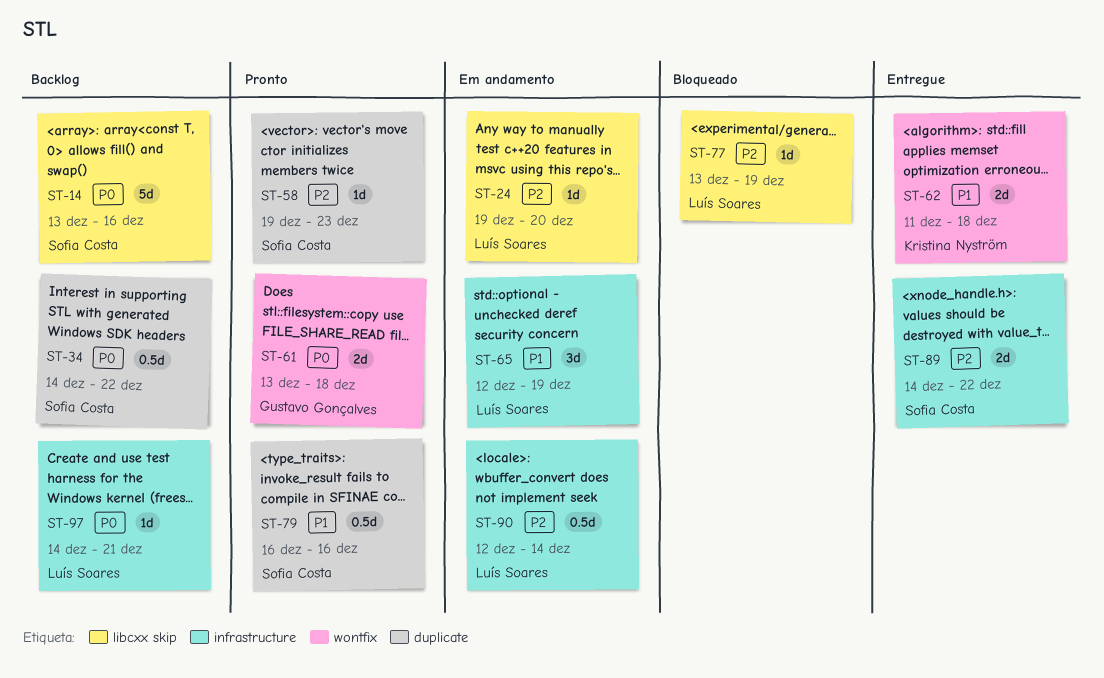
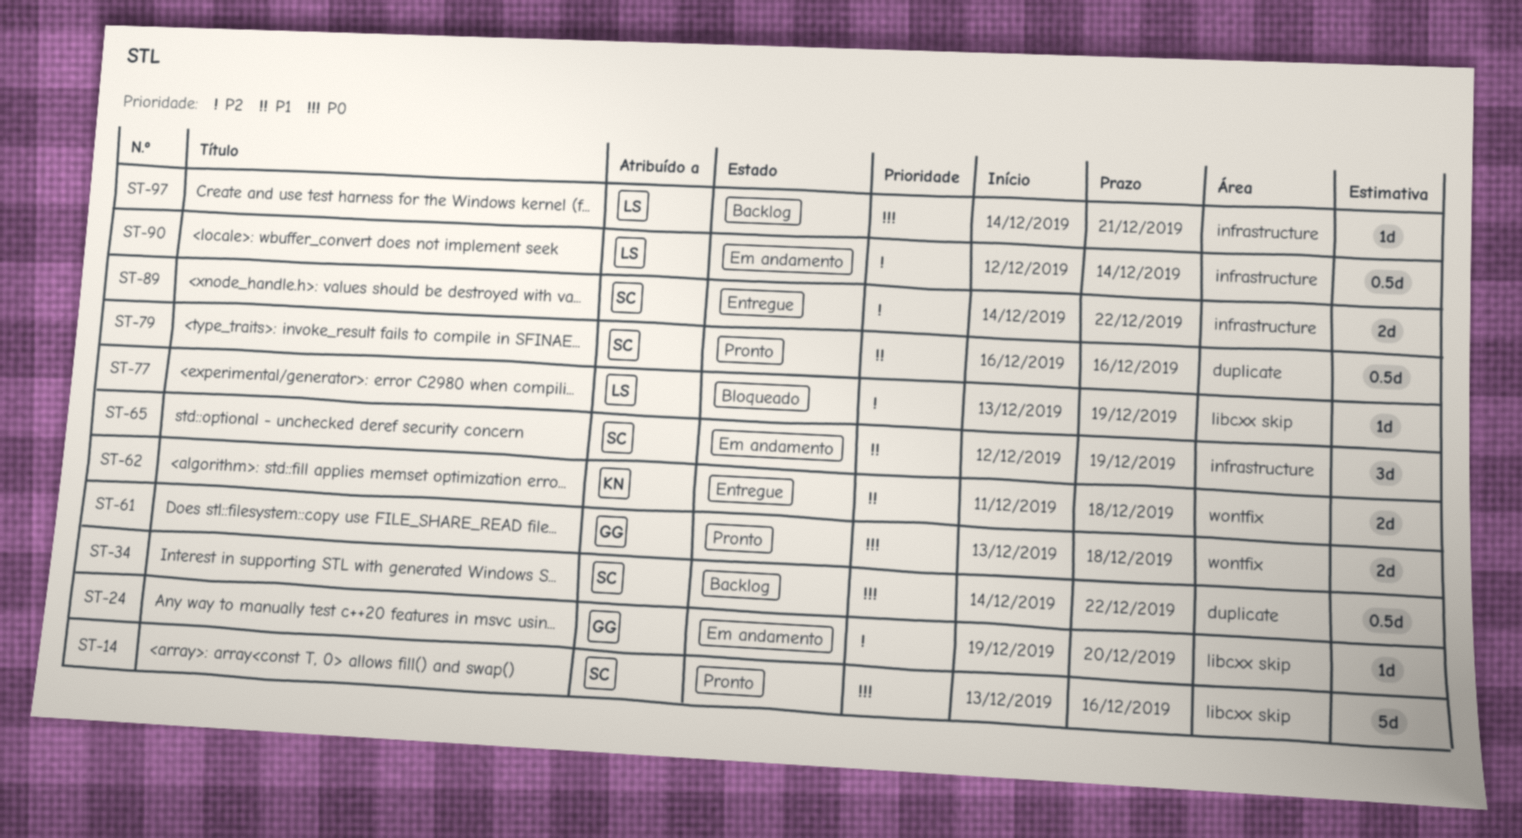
ST-14, status: Backlog -> Pronto
ST-24, owner: Luís Soares -> Gustavo Gonçalves
ST-58: present -> none
ST-65, owner: Luís Soares -> Sofia Costa

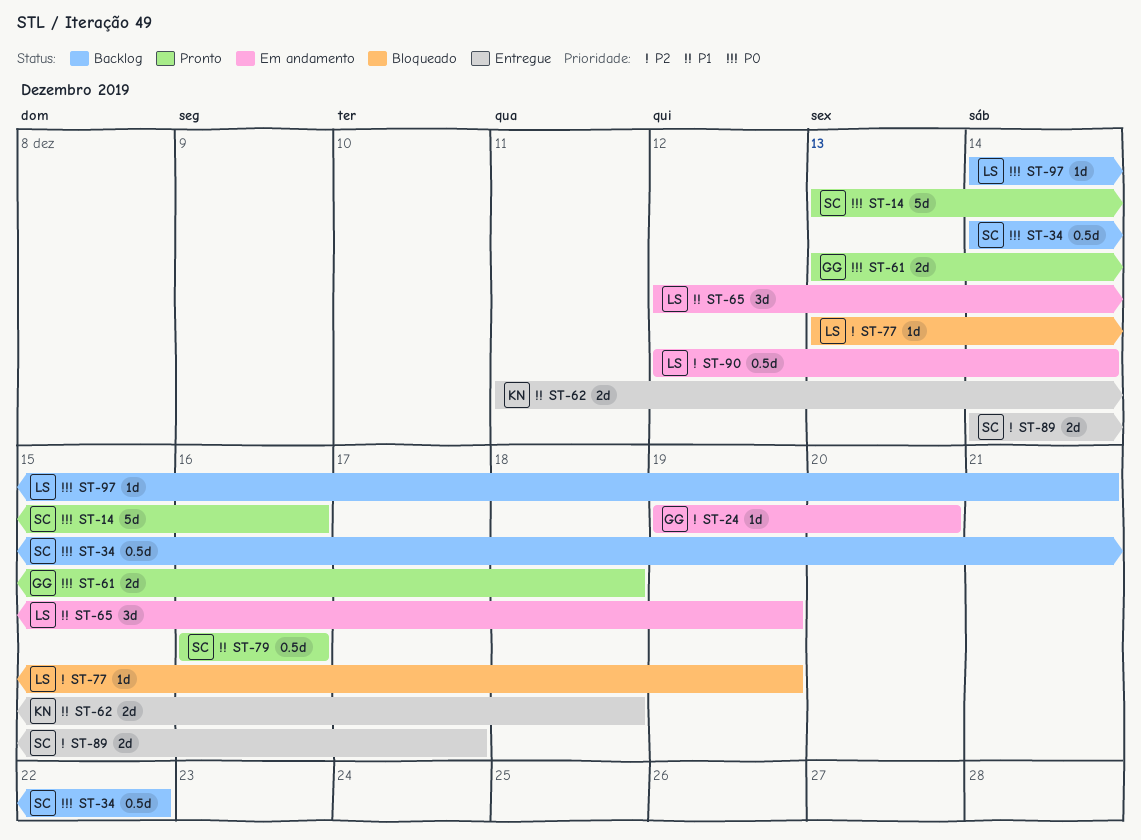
ST-65, owner: SC -> LS
ST-89, due: Dec 22 -> Dec 17

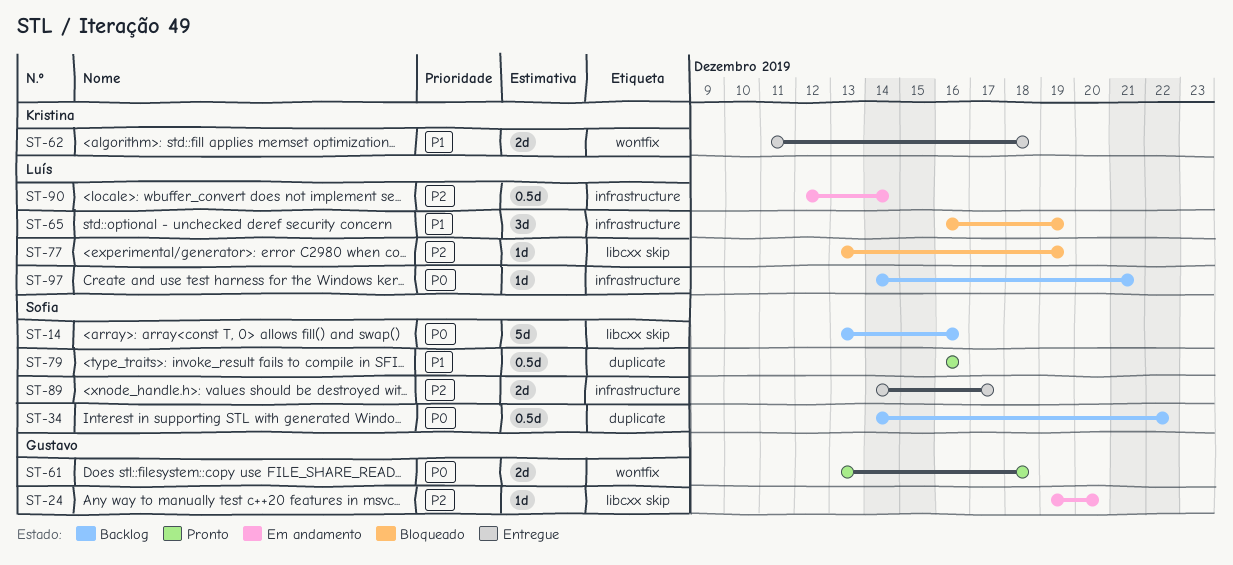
ST-14, status: Pronto -> Backlog
ST-65, status: Em andamento -> Bloqueado
ST-65, start: Dec 12 -> Dec 16

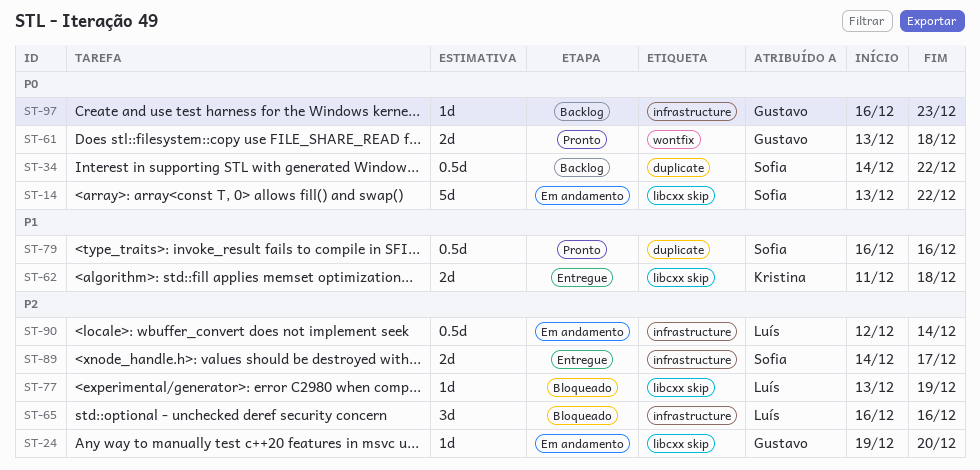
ST-14, status: Backlog -> Em andamento
ST-14, due: Dec 16 -> Dec 22
ST-62, label: wontfix -> libcxx skip
ST-65, priority: P1 -> P2
ST-65, due: Dec 19 -> Dec 16
ST-97, owner: Luís -> Gustavo
ST-97, start: Dec 14 -> Dec 16
ST-97, due: Dec 21 -> Dec 23

